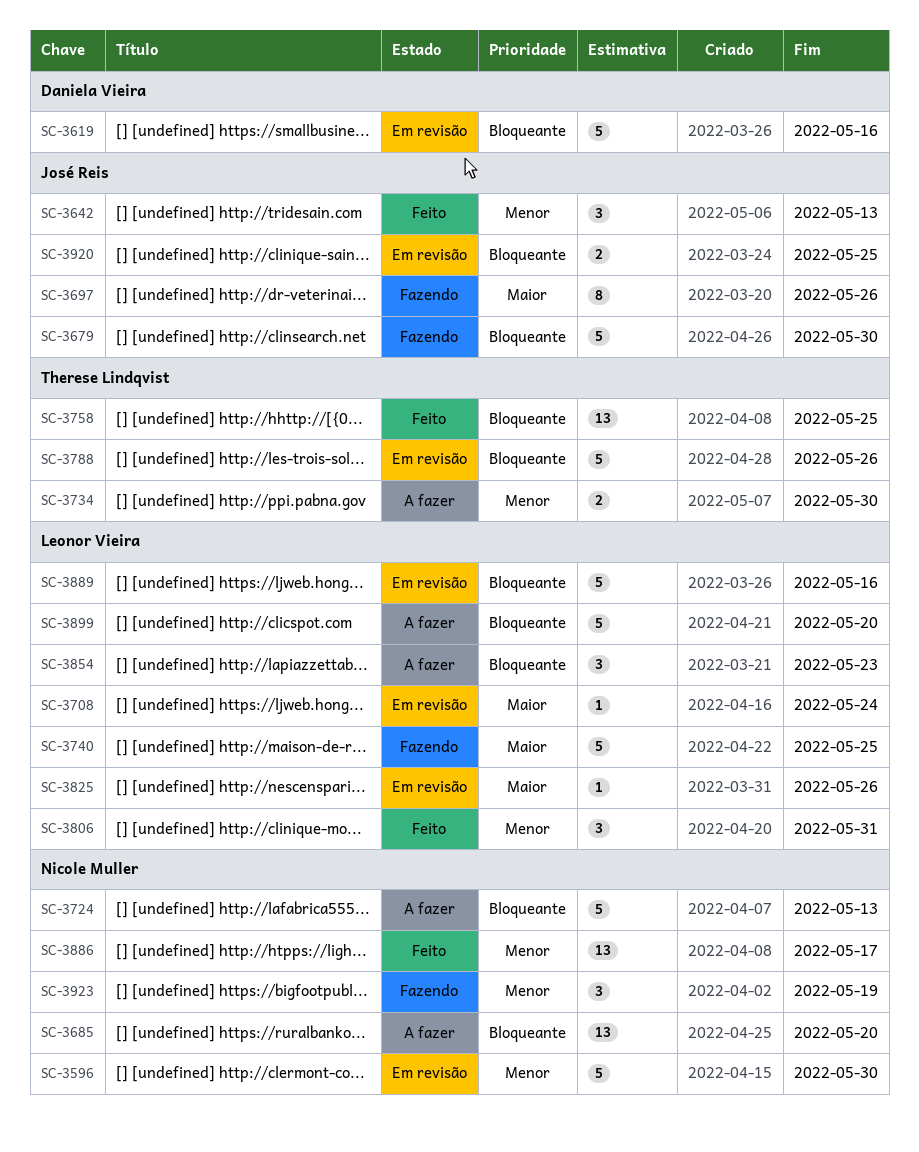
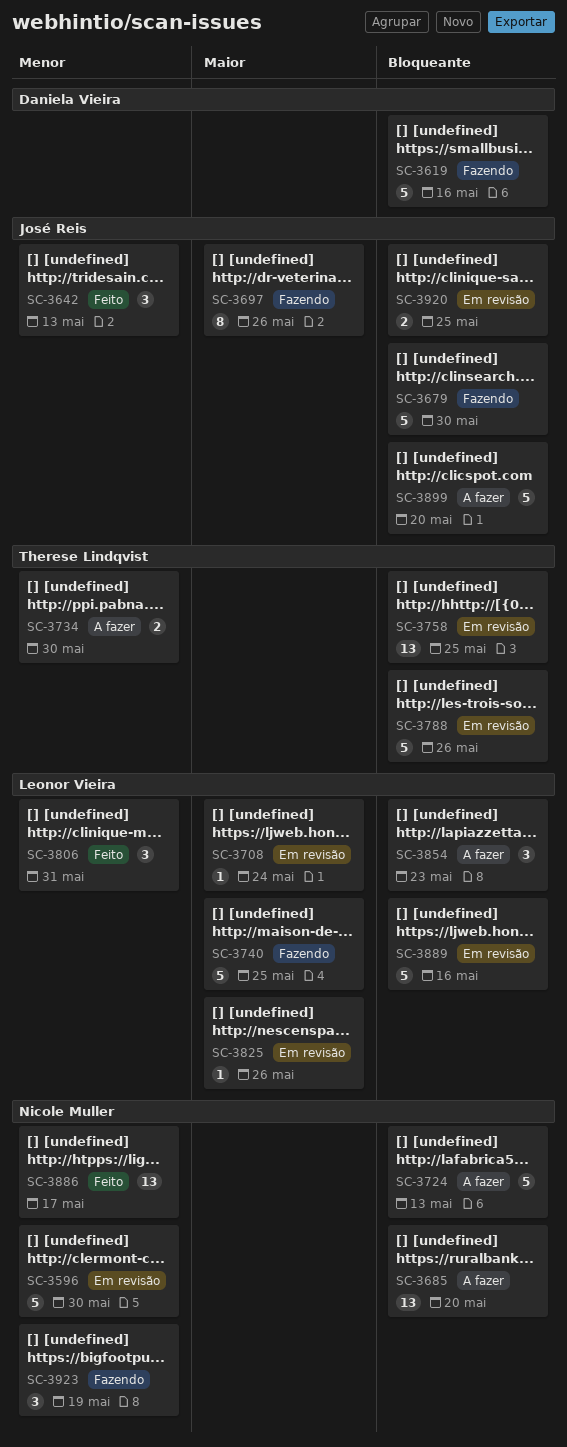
SC-3619, status: Em revisão -> Fazendo
SC-3758, status: Feito -> Em revisão
SC-3899, owner: Leonor Vieira -> José Reis

